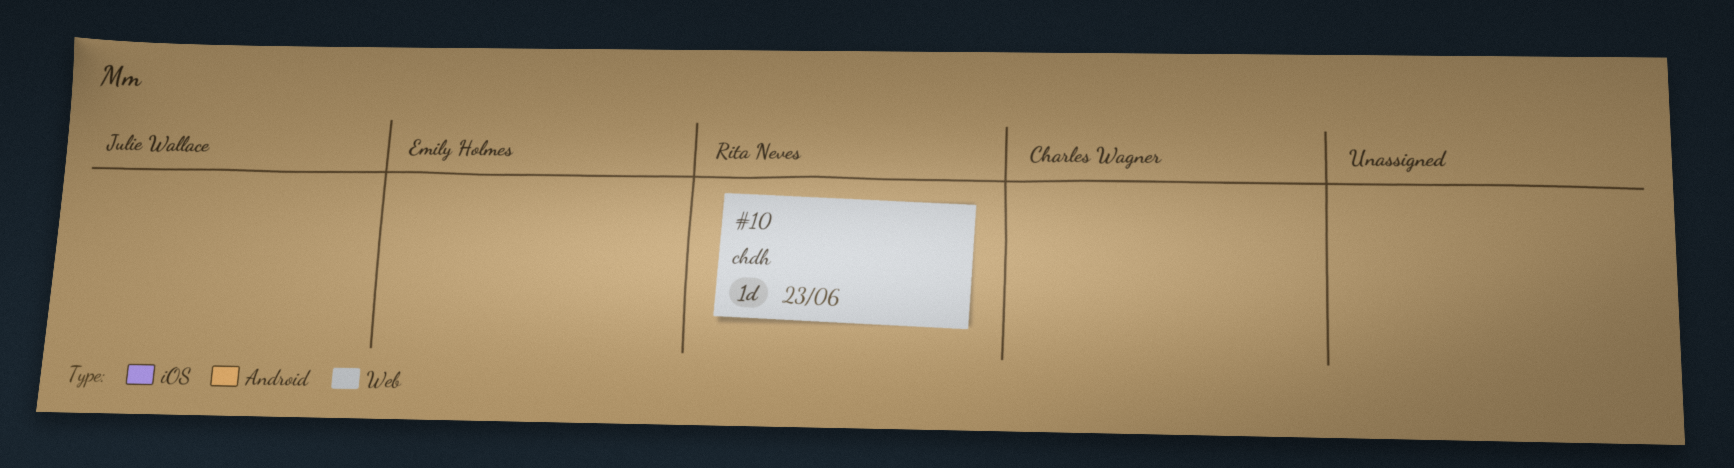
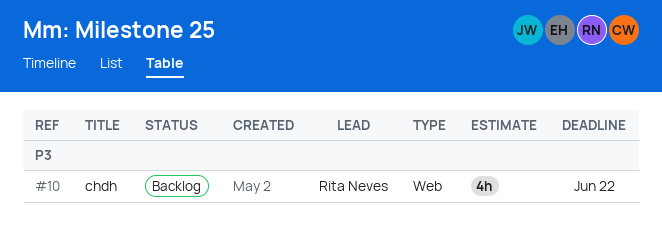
#10, estimate: 1d -> 4h
#10, due: Jun 23 -> Jun 22

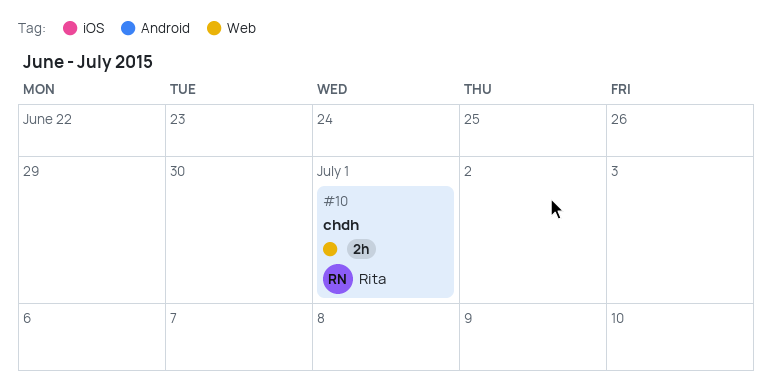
#10, estimate: 4h -> 2h
#10, due: Jun 22 -> Jul 1

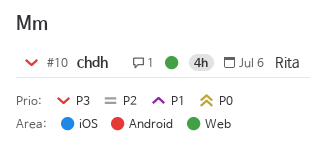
#10, estimate: 2h -> 4h
#10, due: Jul 1 -> Jul 6

